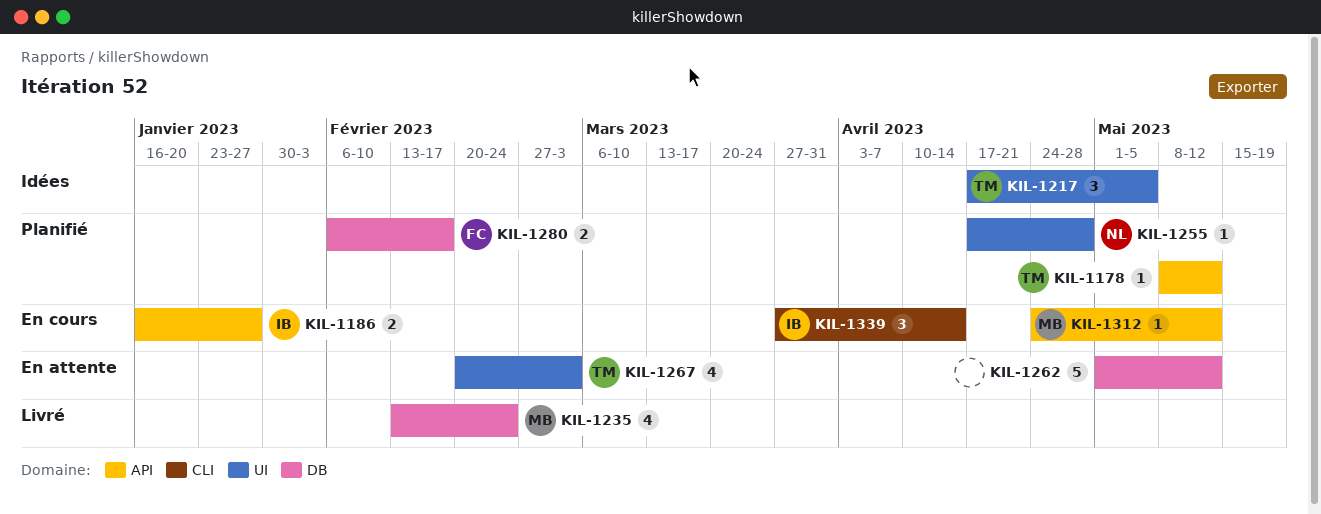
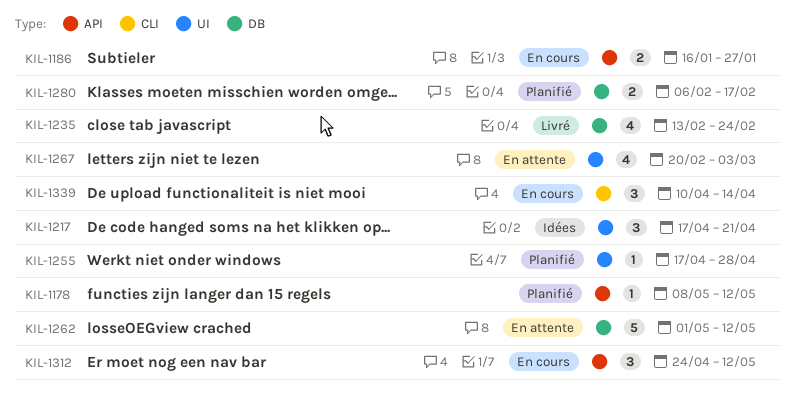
KIL-1217, due: May 5 -> Apr 21
KIL-1312, estimate: 1 -> 3
KIL-1339, start: Mar 27 -> Apr 10

